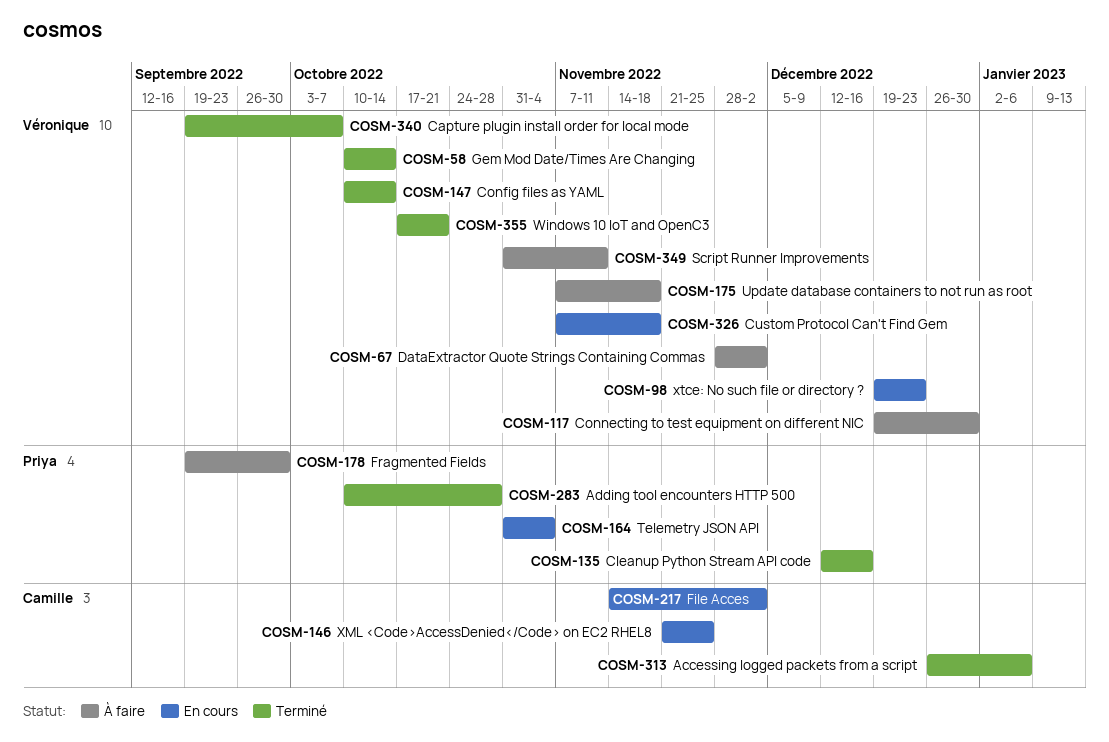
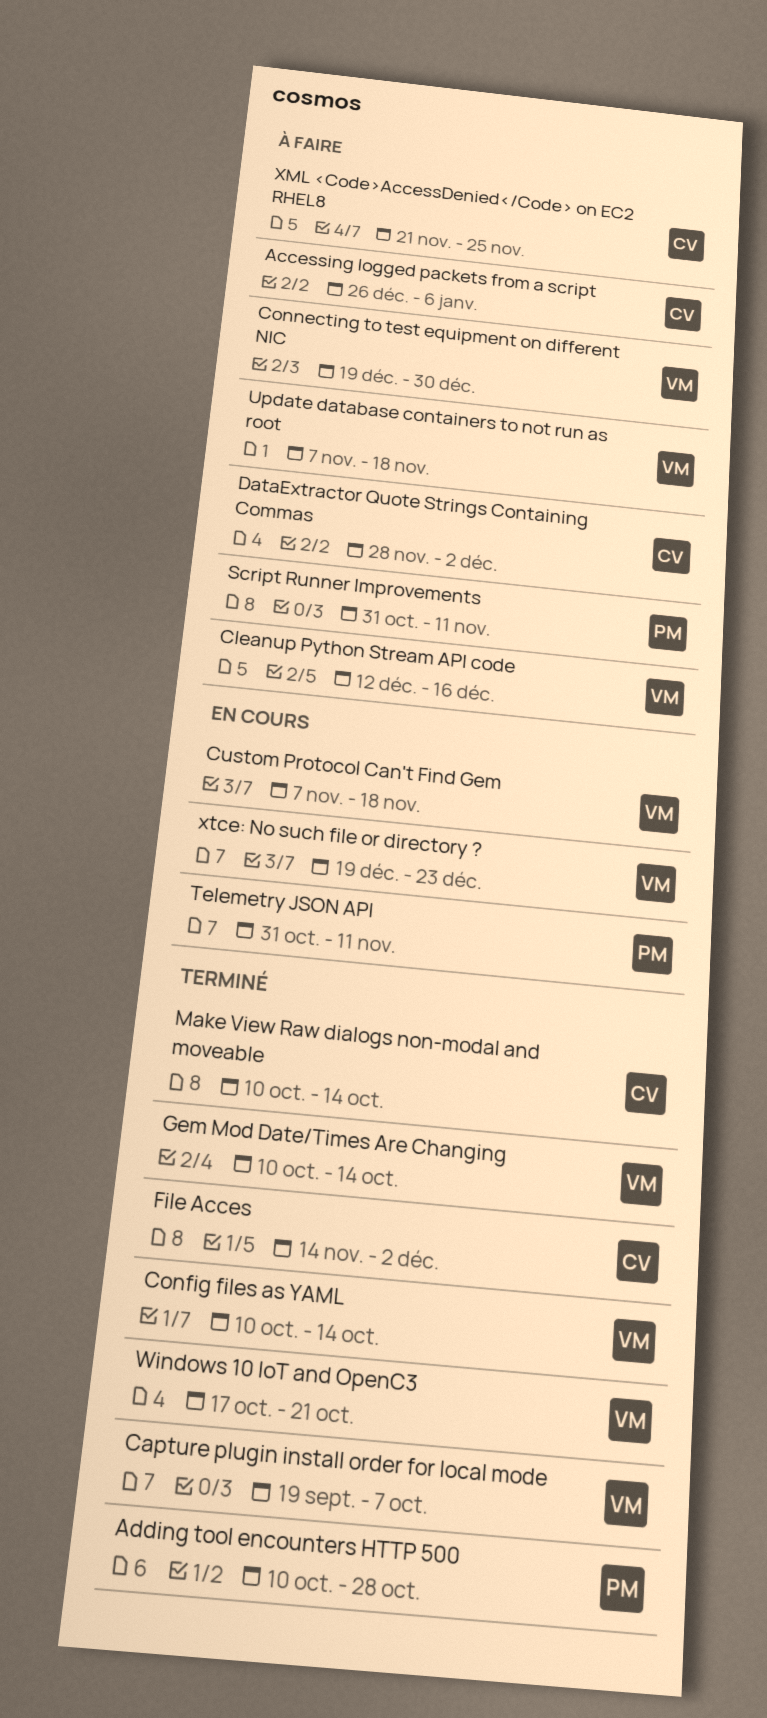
Accessing logged packets from a script, status: Terminé -> À faire
Cleanup Python Stream API code, status: Terminé -> À faire
Cleanup Python Stream API code, owner: Priya -> Véronique
DataExtractor Quote Strings Containing Commas, owner: Véronique -> Camille
File Acces, status: En cours -> Terminé
Fragmented Fields: present -> none
Make View Raw dialogs non-modal and moveable: none -> present
Script Runner Improvements, owner: Véronique -> Priya
Telemetry JSON API, due: Nov 4 -> Nov 11
XML <Code>AccessDenied</Code> on EC2 RHEL8, status: En cours -> À faire

